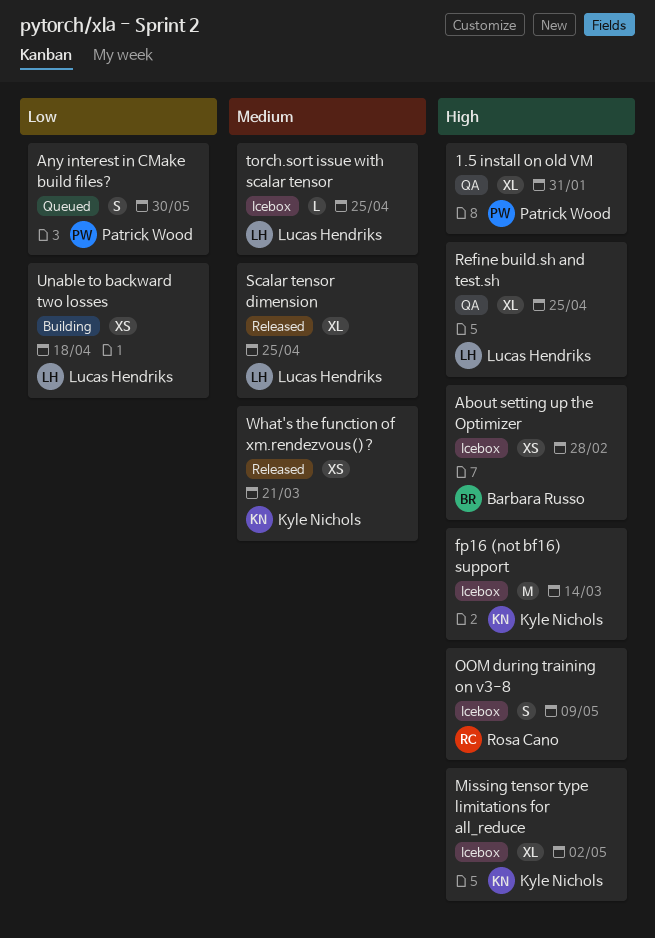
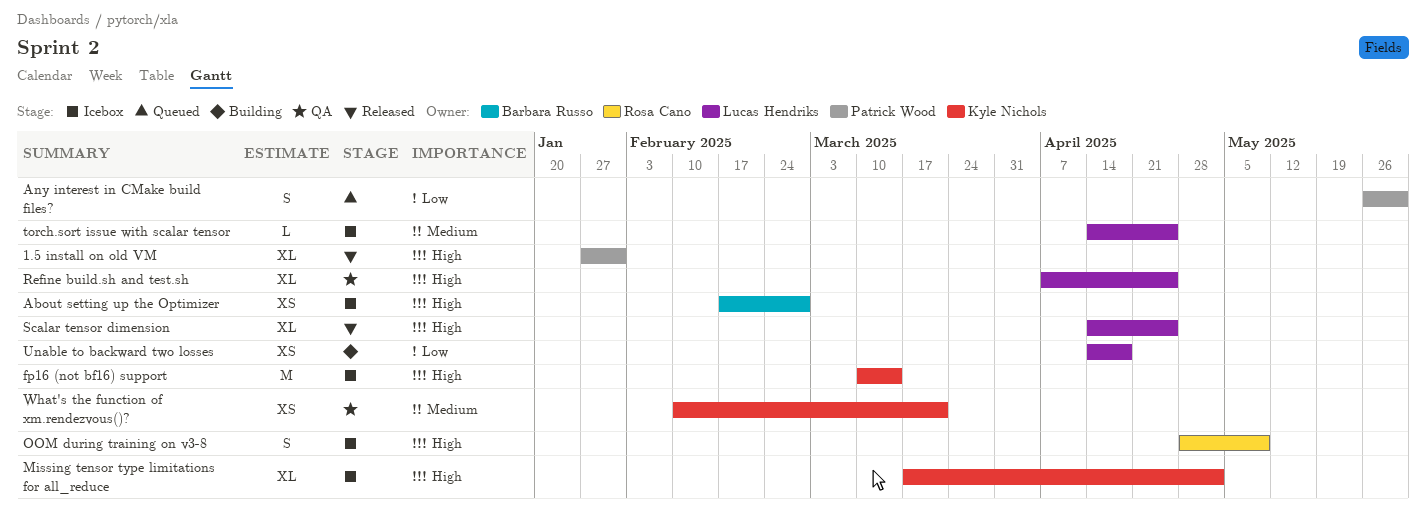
1.5 install on old VM, status: QA -> Released
Scalar tensor dimension, priority: Medium -> High
What's the function of xm.rendezvous()?, status: Released -> QA

